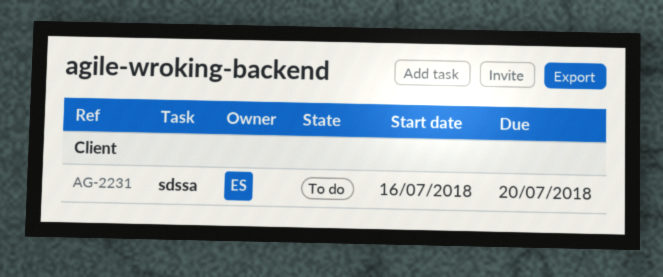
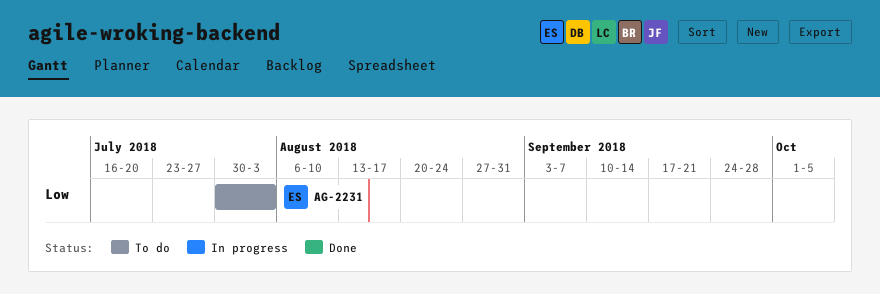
AG-2231, start: Jul 16 -> Jul 30
AG-2231, due: Jul 20 -> Aug 3

